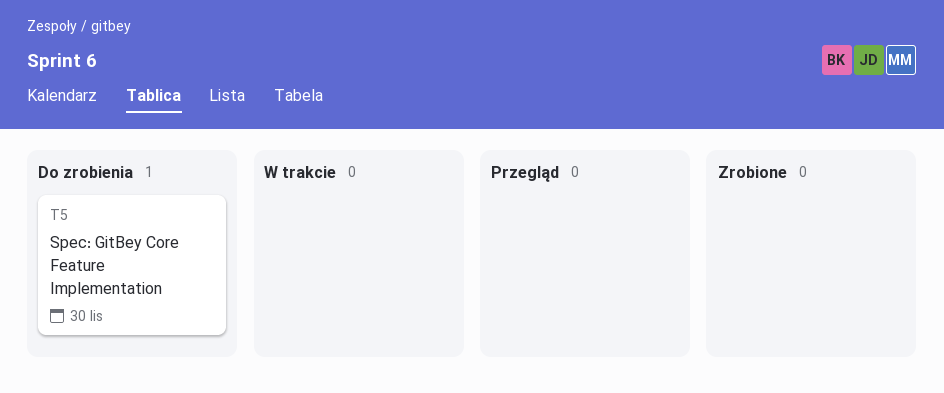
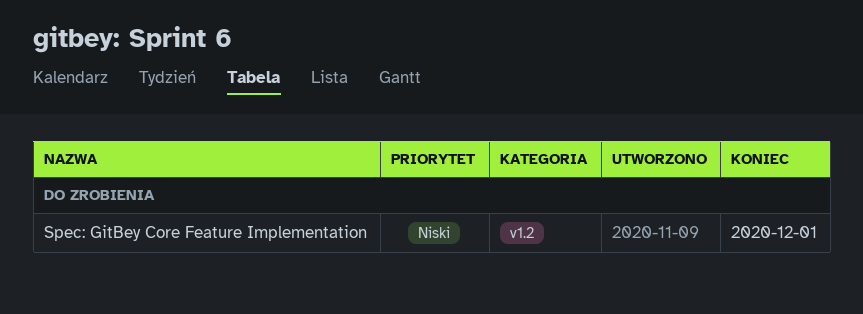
Spec: GitBey Core Feature Implementation, due: Nov 30 -> Dec 1

